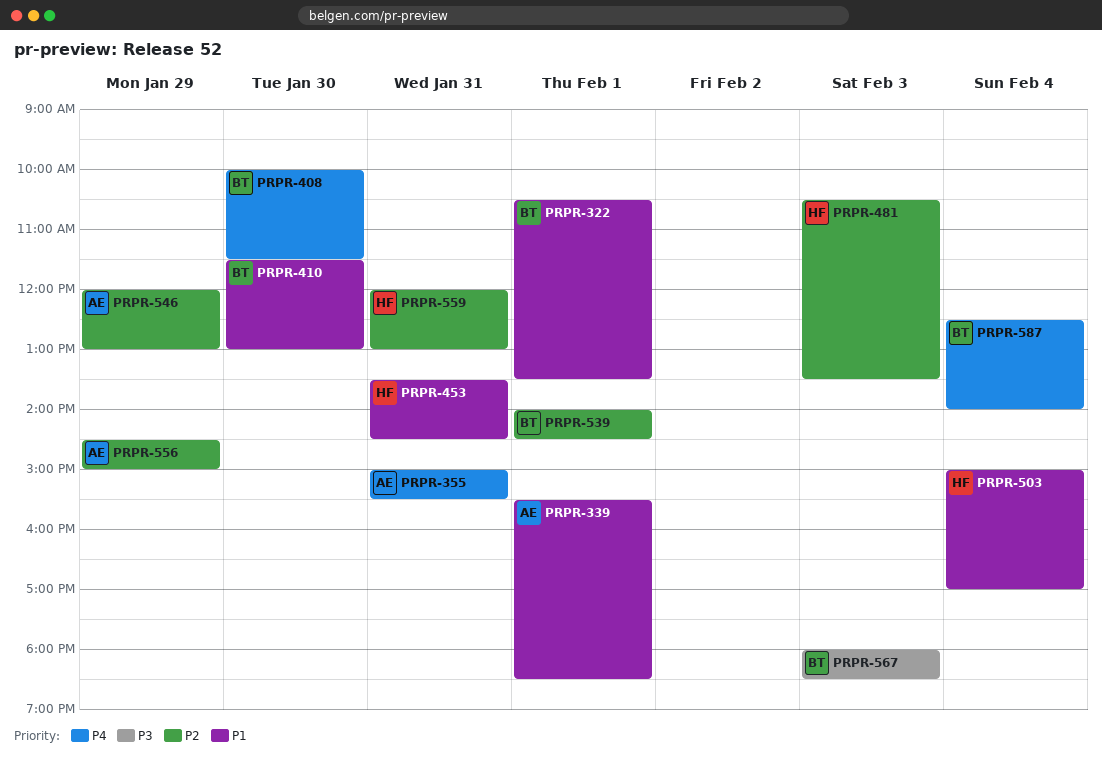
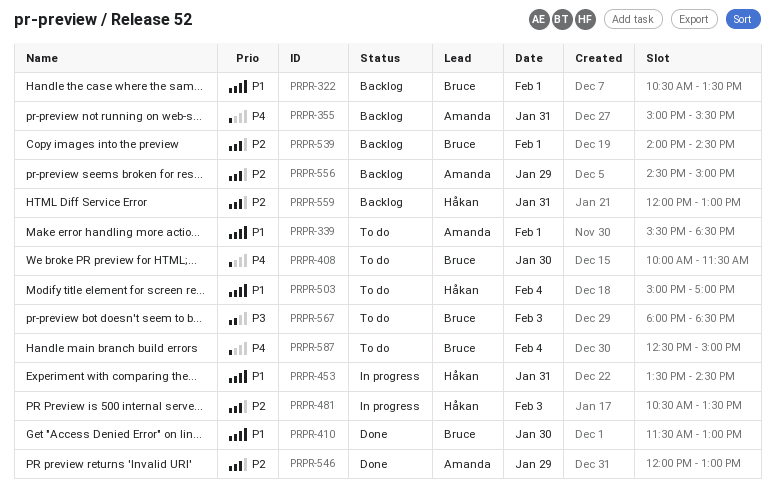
PRPR-587, ends: 14:00 -> 15:00

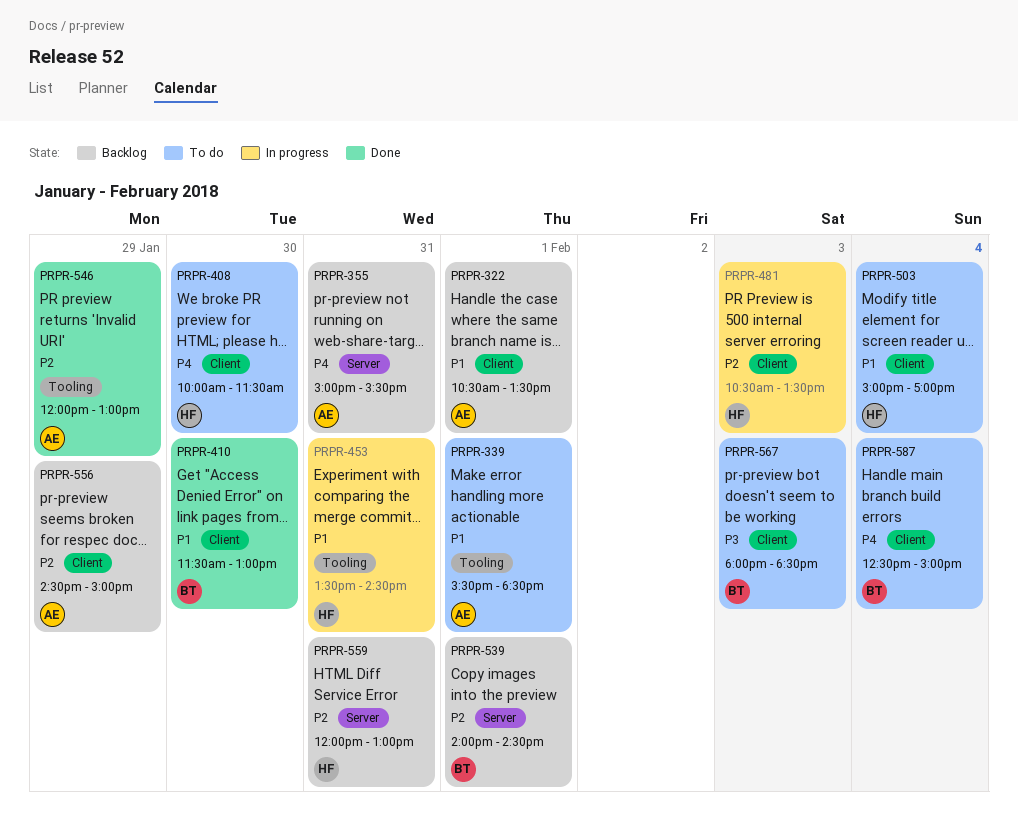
PRPR-322, owner: Bruce -> Amanda
PRPR-408, owner: Bruce -> Håkan

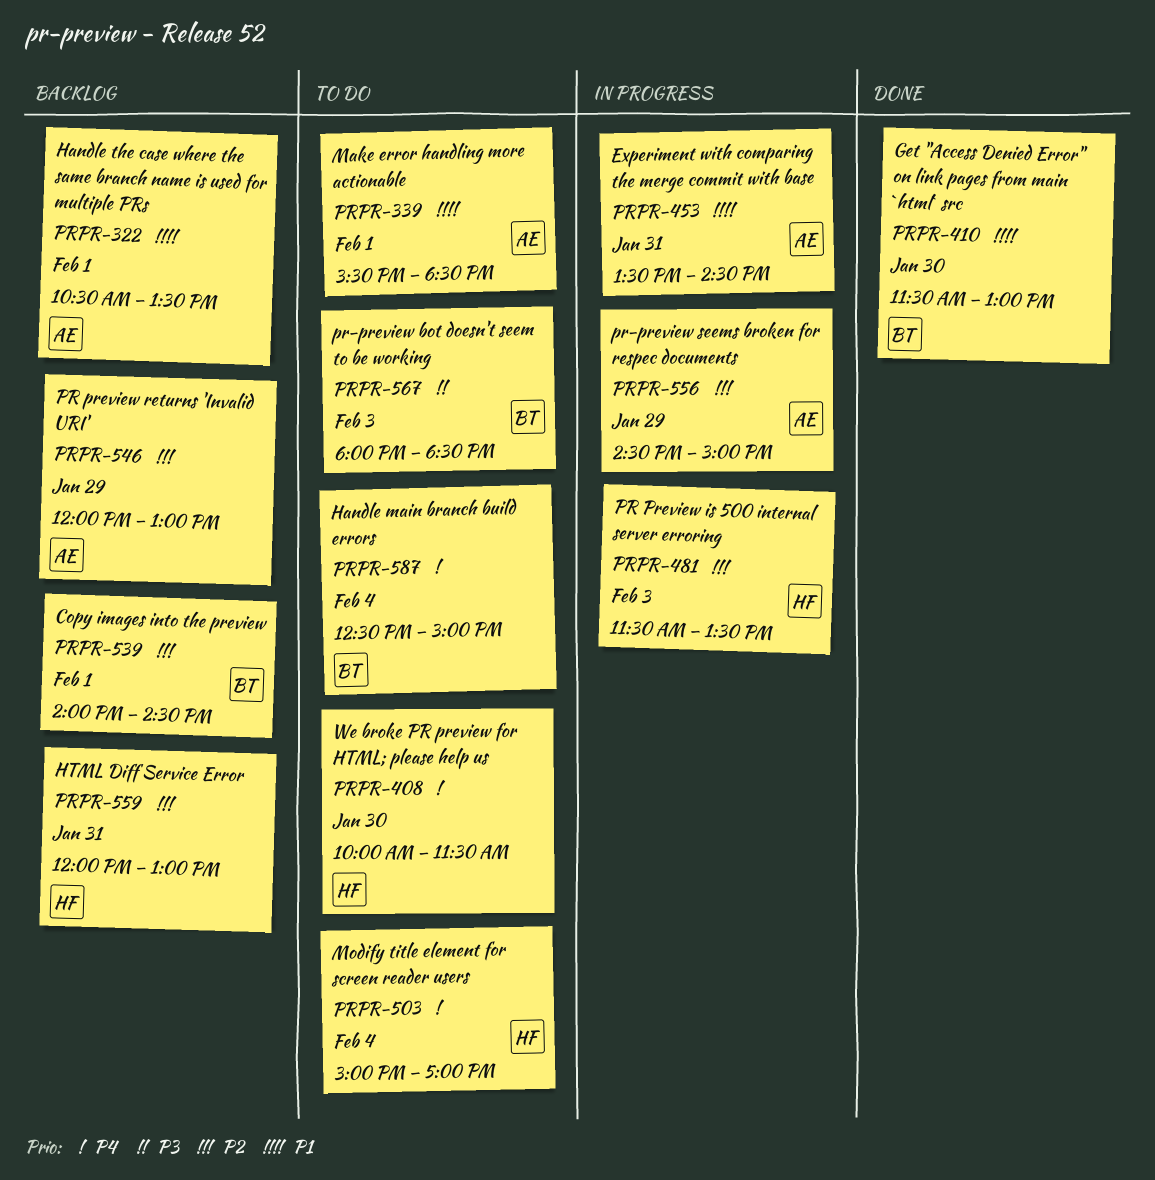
PRPR-355: present -> none
PRPR-453, owner: HF -> AE
PRPR-481, begins: 10:30 -> 11:30
PRPR-503, priority: P1 -> P4
PRPR-546, status: Done -> Backlog
PRPR-556, status: Backlog -> In progress

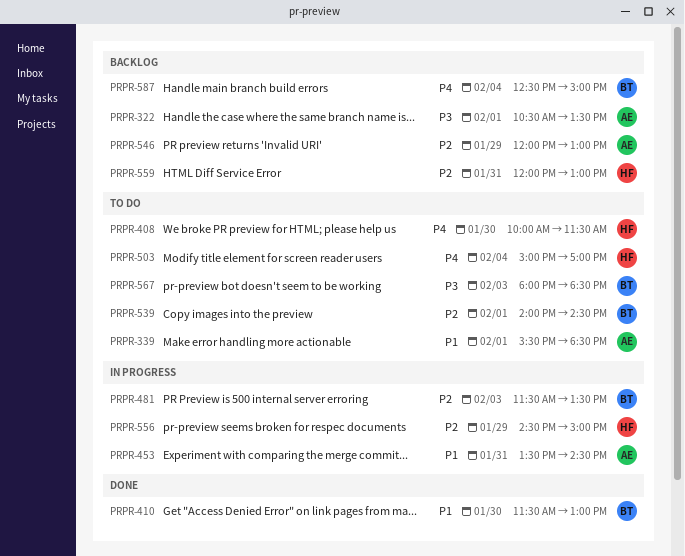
PRPR-322, priority: P1 -> P3
PRPR-481, owner: HF -> BT
PRPR-539, status: Backlog -> To do
PRPR-556, owner: AE -> HF
PRPR-587, status: To do -> Backlog

